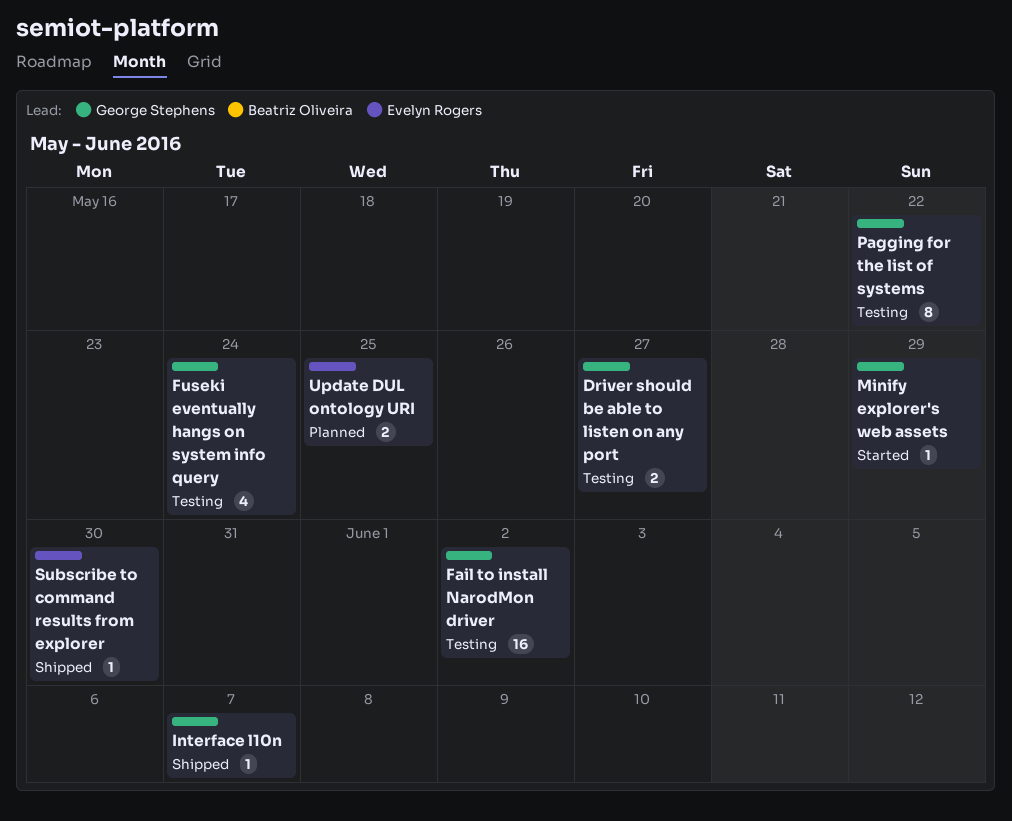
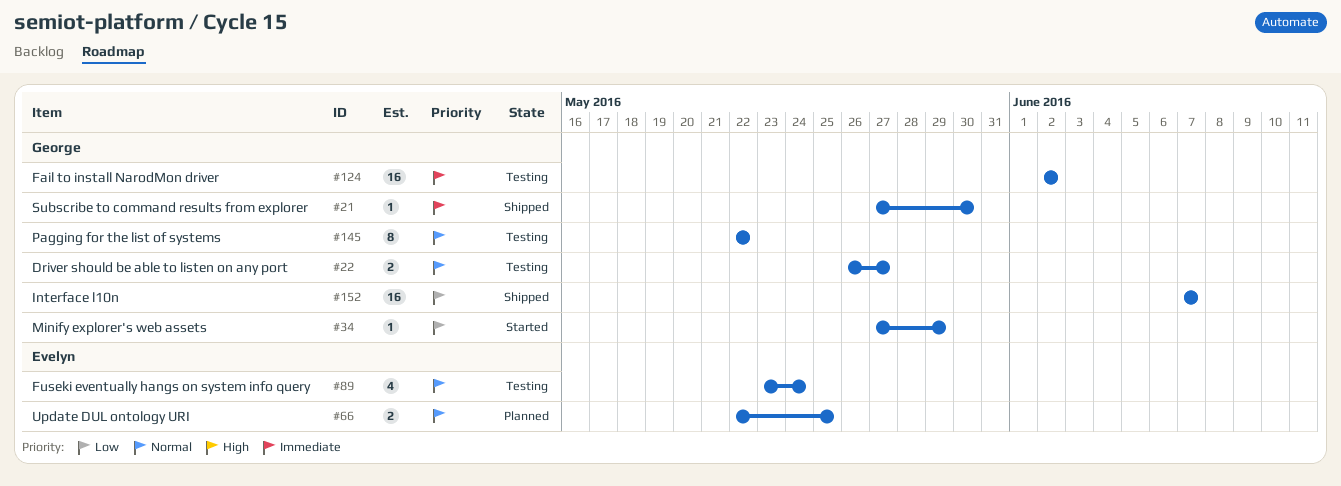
Fuseki eventually hangs on system info query, owner: George Stephens -> Evelyn Rogers
Interface l10n, estimate: 1 -> 16
Subscribe to command results from explorer, owner: Evelyn Rogers -> George Stephens

